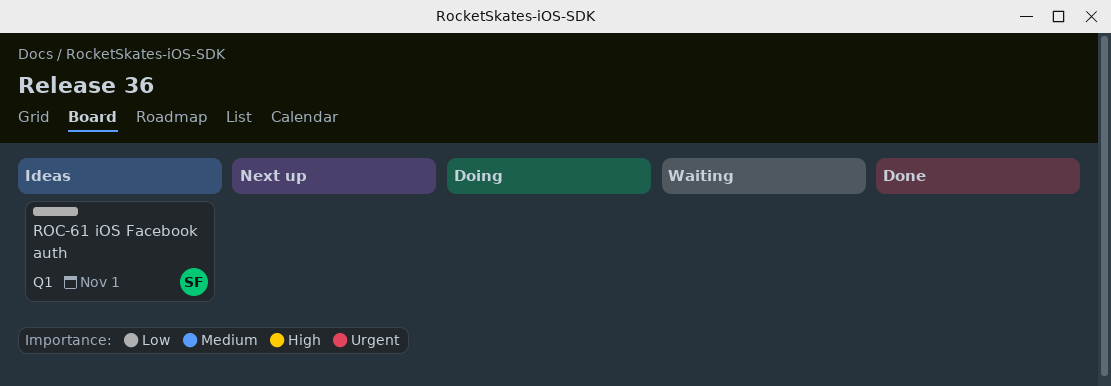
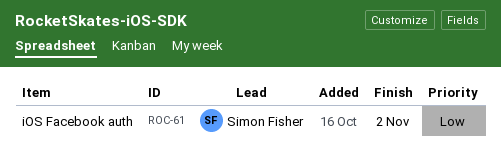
ROC-61, due: Nov 1 -> Nov 2

